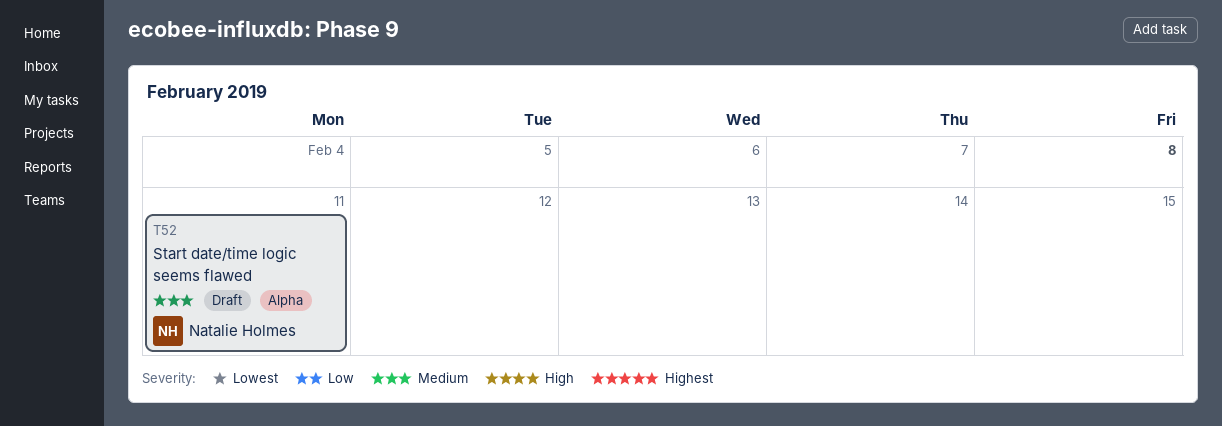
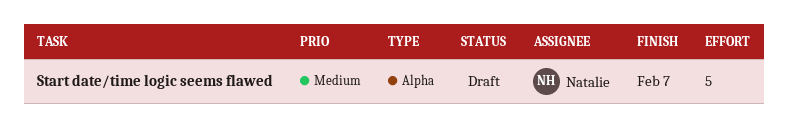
Start date/time logic seems flawed, due: Feb 11 -> Feb 7

